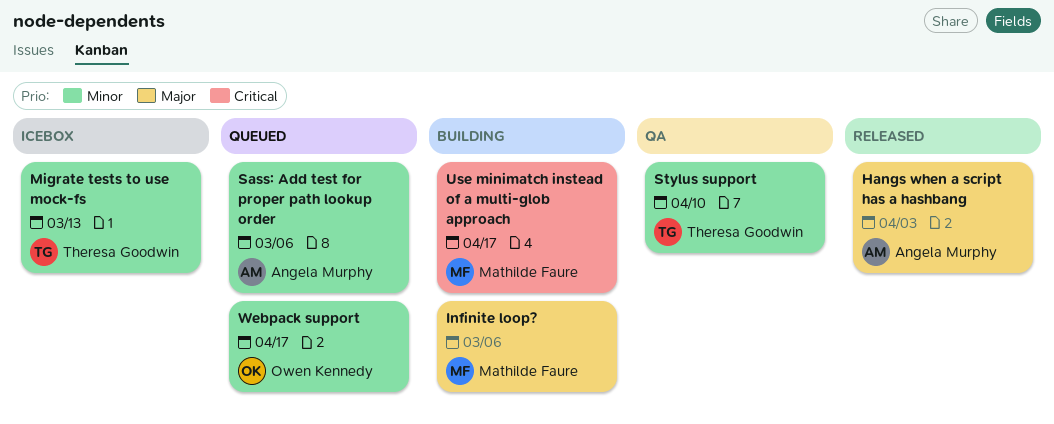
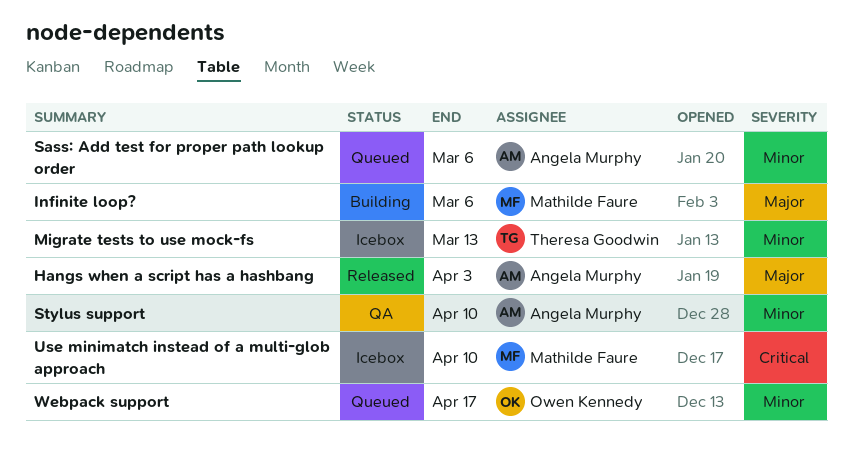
Stylus support, owner: Theresa Goodwin -> Angela Murphy
Use minimatch instead of a multi-glob approach, status: Building -> Icebox
Use minimatch instead of a multi-glob approach, due: Apr 17 -> Apr 10

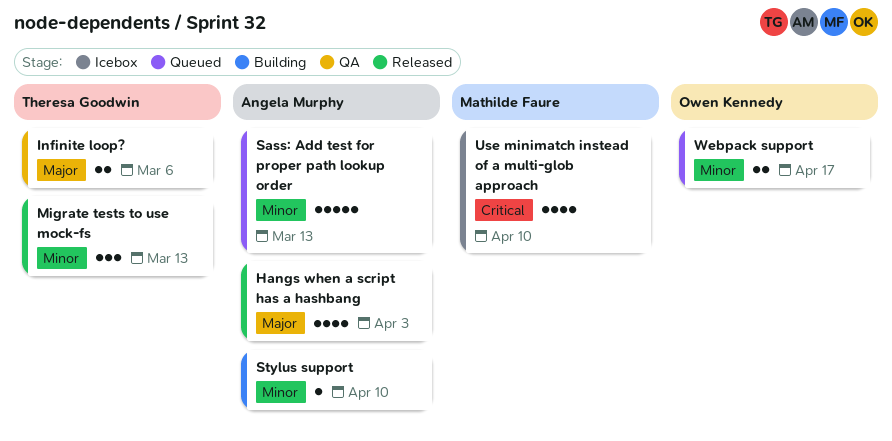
Infinite loop?, status: Building -> QA
Infinite loop?, owner: Mathilde Faure -> Theresa Goodwin
Migrate tests to use mock-fs, status: Icebox -> Released
Sass: Add test for proper path lookup order, due: Mar 6 -> Mar 13
Stylus support, status: QA -> Building

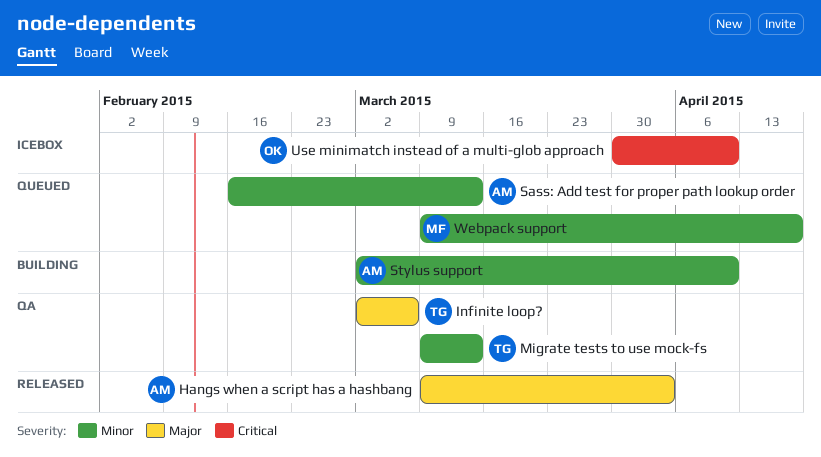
Migrate tests to use mock-fs, status: Released -> QA
Use minimatch instead of a multi-glob approach, owner: Mathilde Faure -> Owen Kennedy
Webpack support, owner: Owen Kennedy -> Mathilde Faure

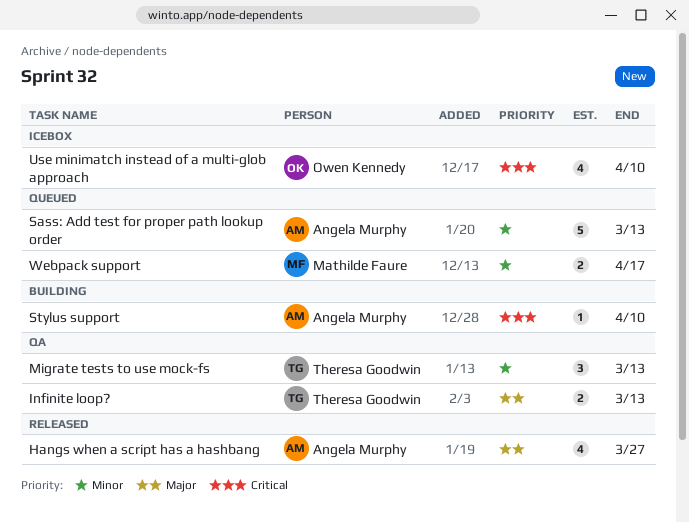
Hangs when a script has a hashbang, due: Apr 3 -> Mar 27
Infinite loop?, due: Mar 6 -> Mar 13
Stylus support, priority: Minor -> Critical

